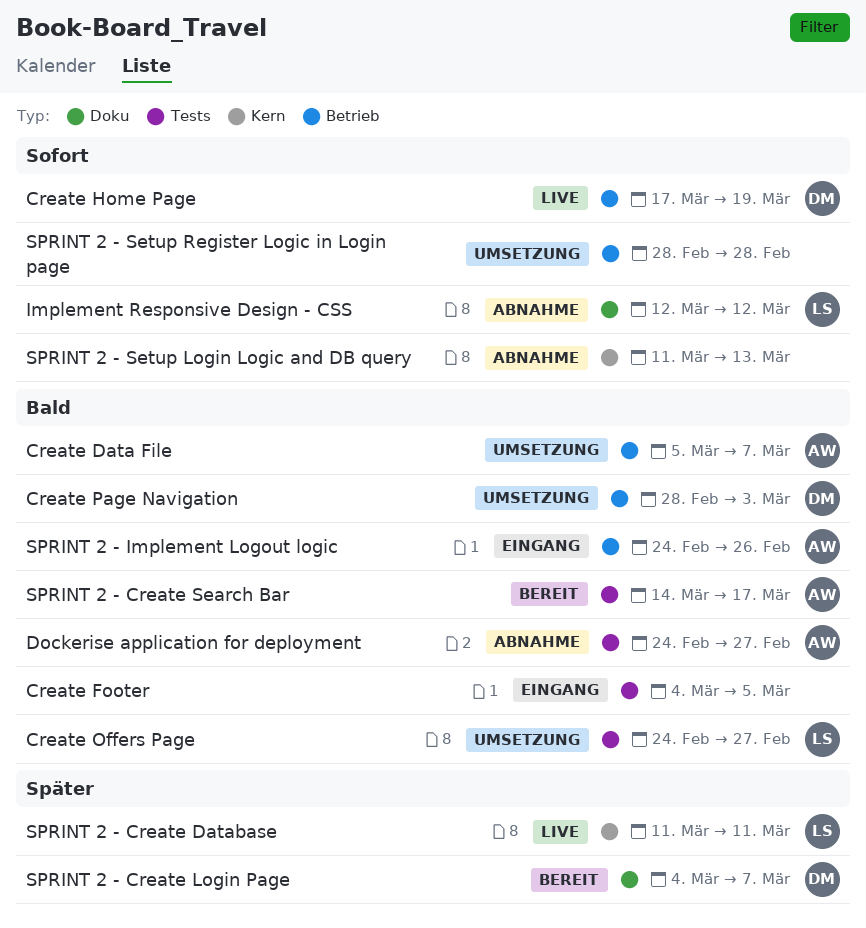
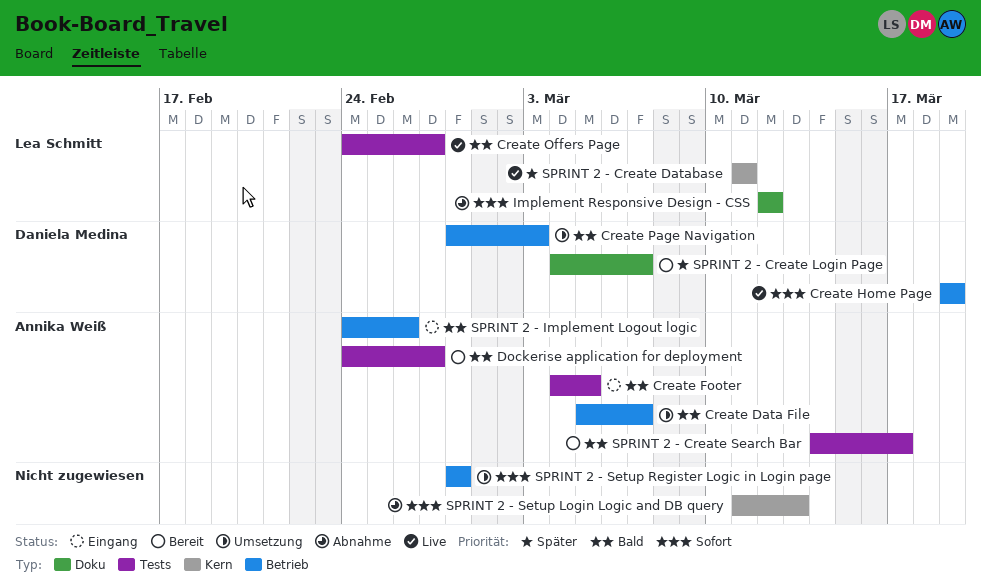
Create Footer, owner: none -> Annika Weiß
Create Home Page, start: Mar 17 -> Mar 19
Create Offers Page, status: Umsetzung -> Live
Dockerise application for deployment, status: Abnahme -> Bereit

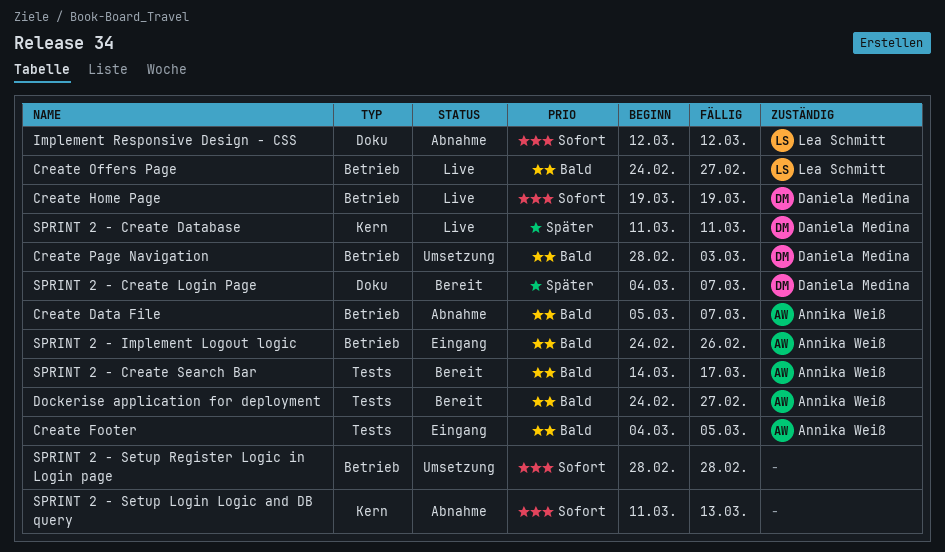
Create Data File, status: Umsetzung -> Abnahme
Create Offers Page, label: Tests -> Betrieb
SPRINT 2 - Create Database, owner: Lea Schmitt -> Daniela Medina

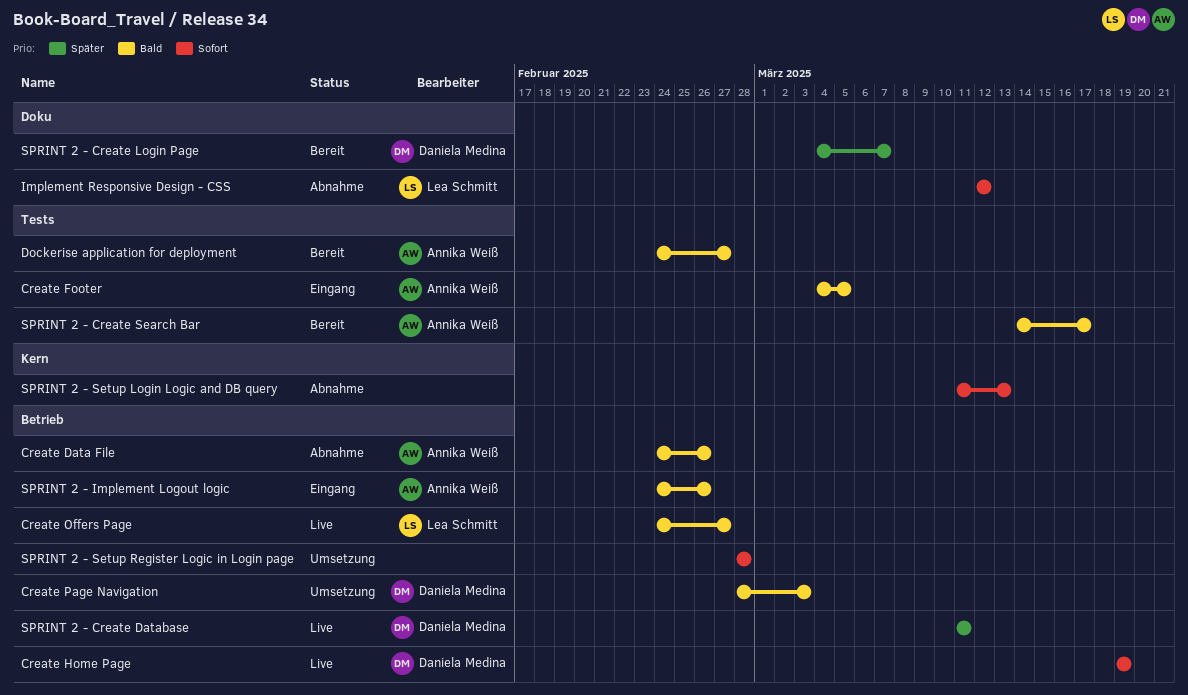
Create Data File, start: Mar 5 -> Feb 24
Create Data File, due: Mar 7 -> Feb 26
SPRINT 2 - Create Database, label: Kern -> Betrieb

